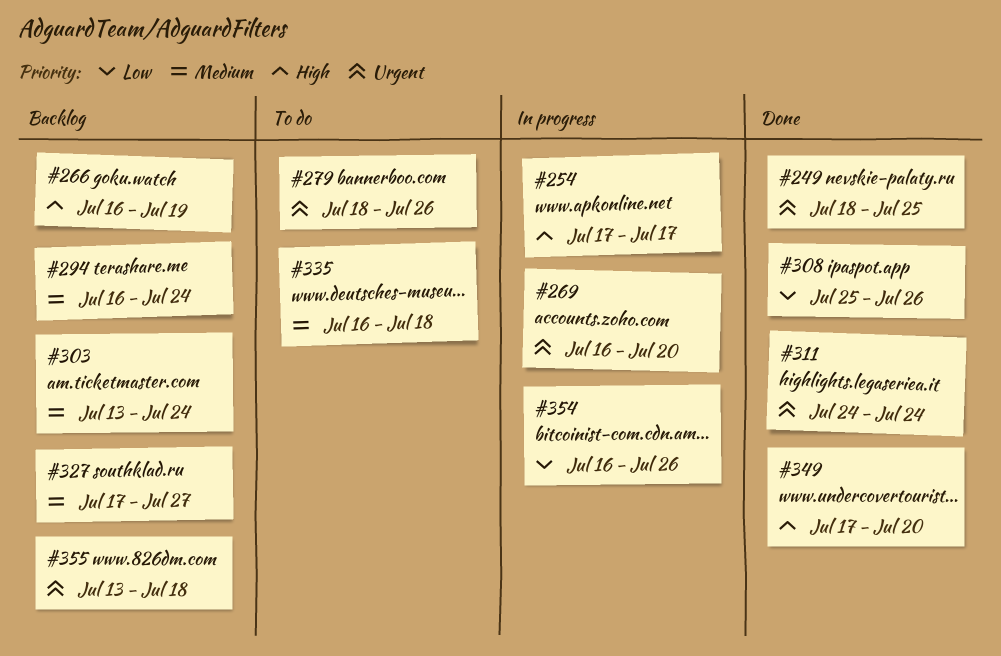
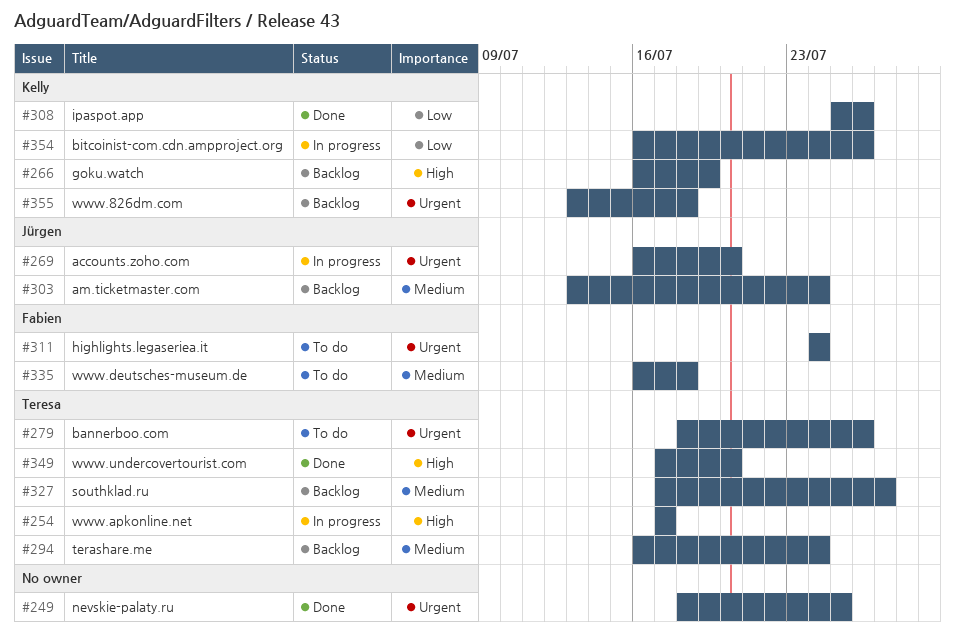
#311, status: Done -> To do

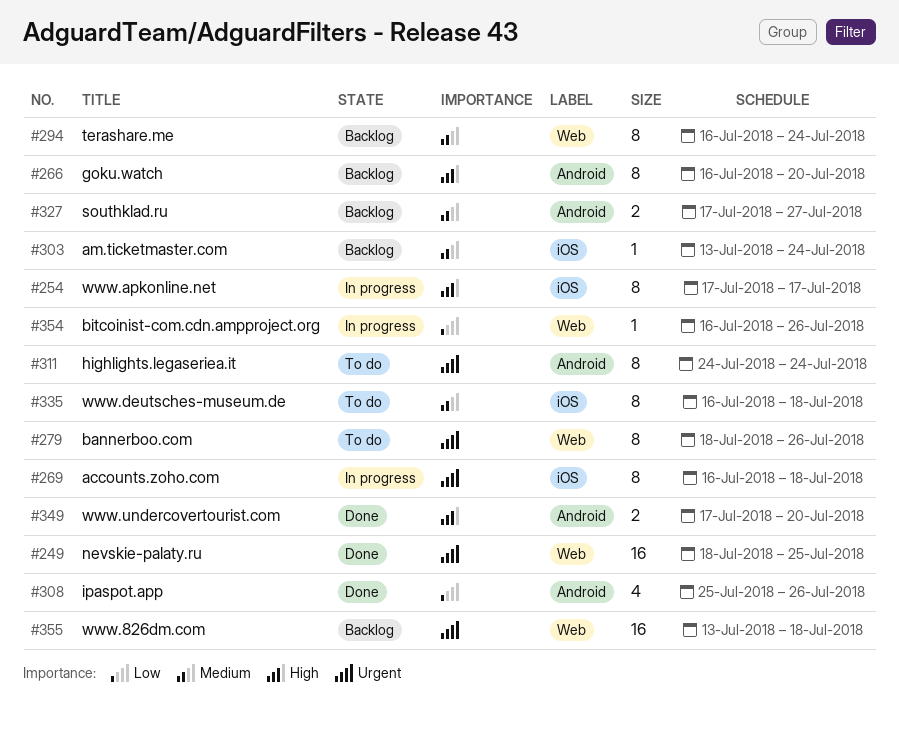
#266, due: Jul 19 -> Jul 20
#269, due: Jul 20 -> Jul 18

